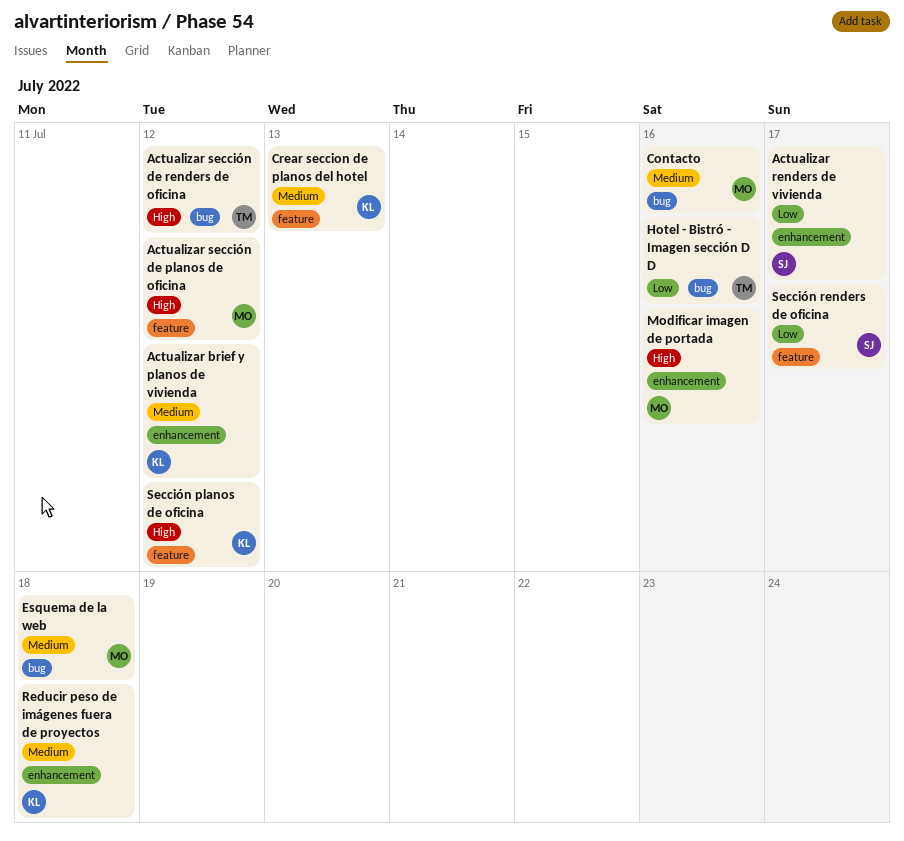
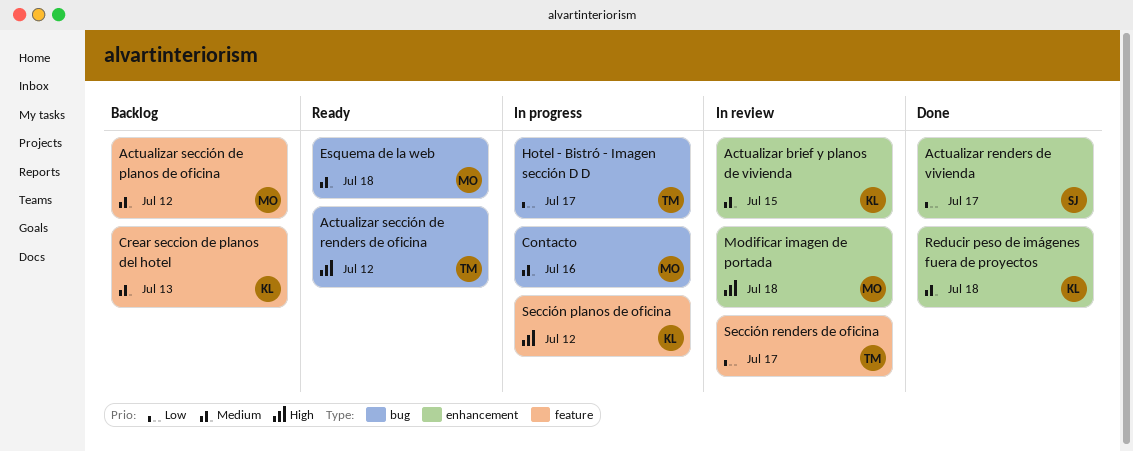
Actualizar brief y planos de vivienda, due: Jul 12 -> Jul 15
Actualizar sección de planos de oficina, priority: High -> Medium
Hotel - Bistró - Imagen sección D D, due: Jul 16 -> Jul 17
Modificar imagen de portada, due: Jul 16 -> Jul 18
Sección renders de oficina, owner: SJ -> TM

